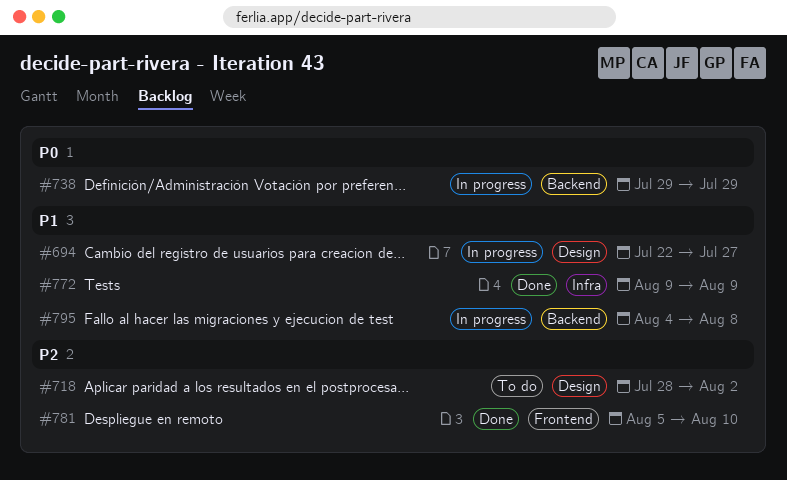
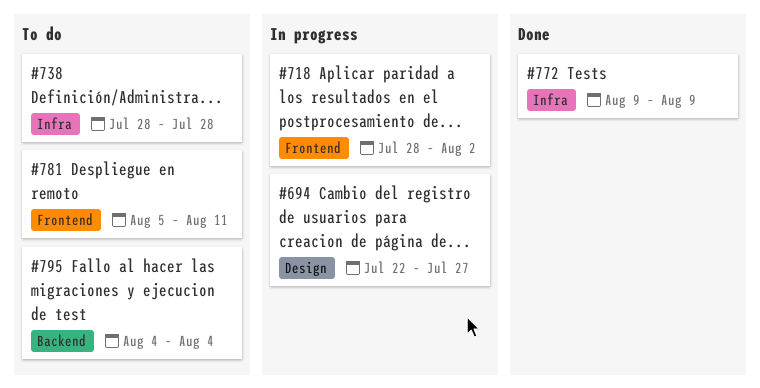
#718, status: To do -> In progress
#718, label: Design -> Frontend
#738, status: In progress -> To do
#738, label: Backend -> Infra
#738, start: Jul 29 -> Jul 28
#738, due: Jul 29 -> Jul 28
#781, status: Done -> To do
#781, due: Aug 10 -> Aug 11
#795, status: In progress -> To do
#795, due: Aug 8 -> Aug 4

